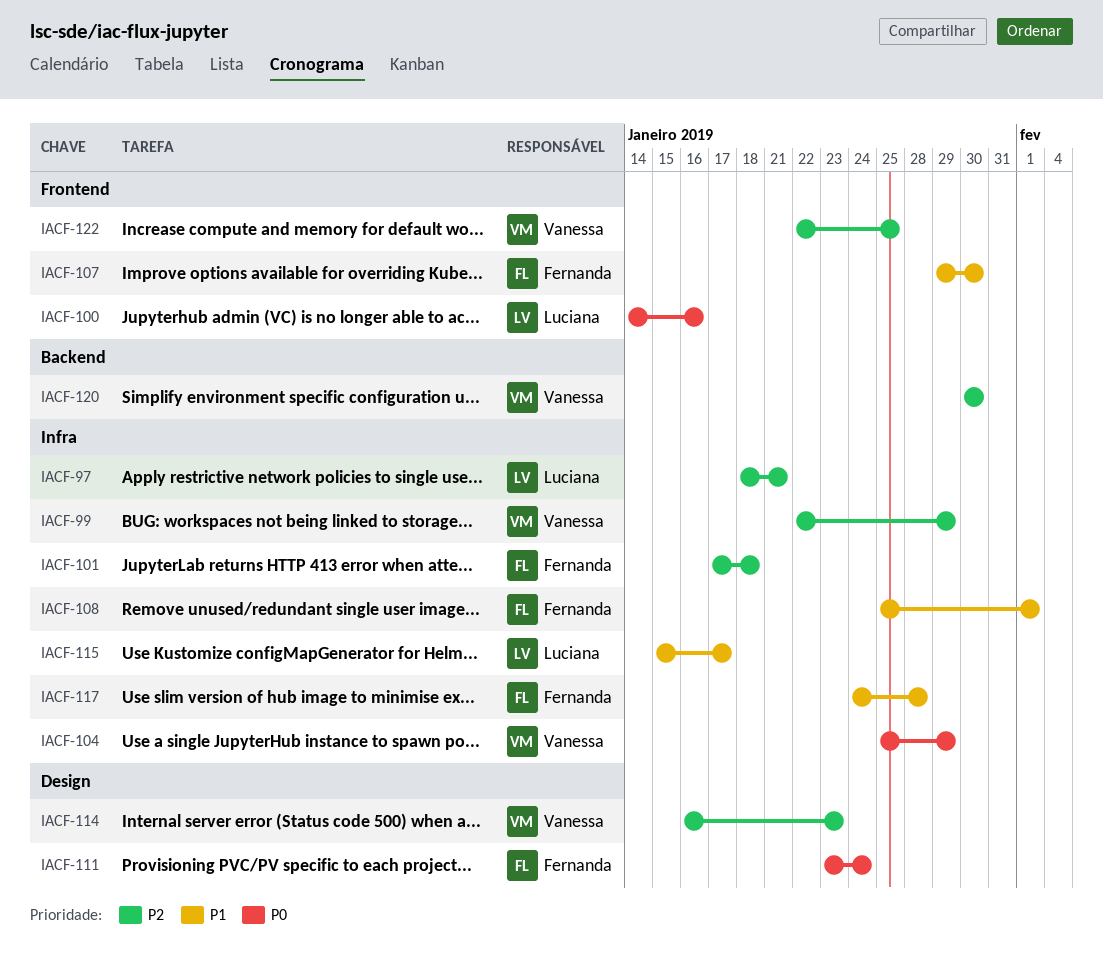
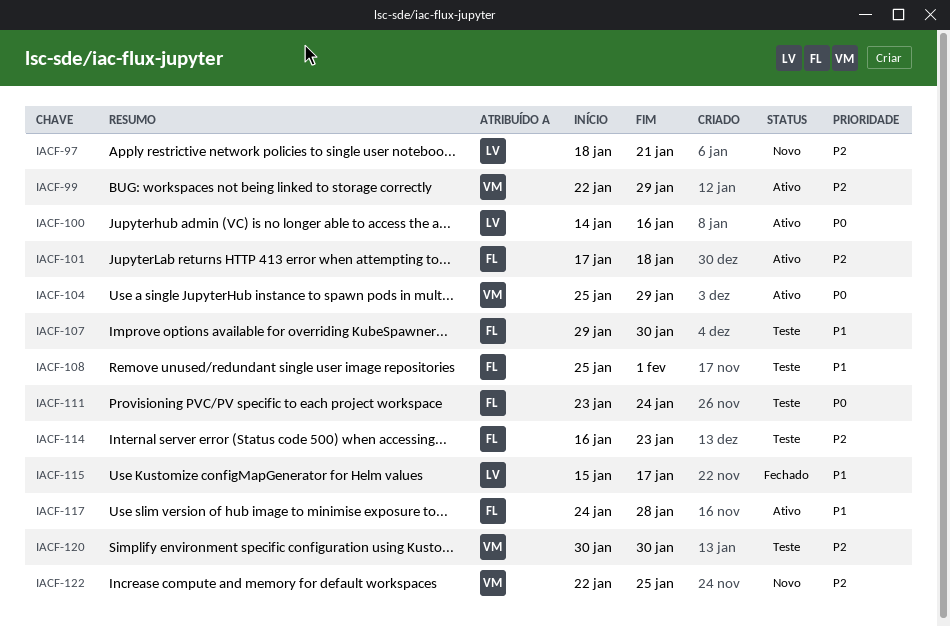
IACF-114, owner: Vanessa -> Fernanda

